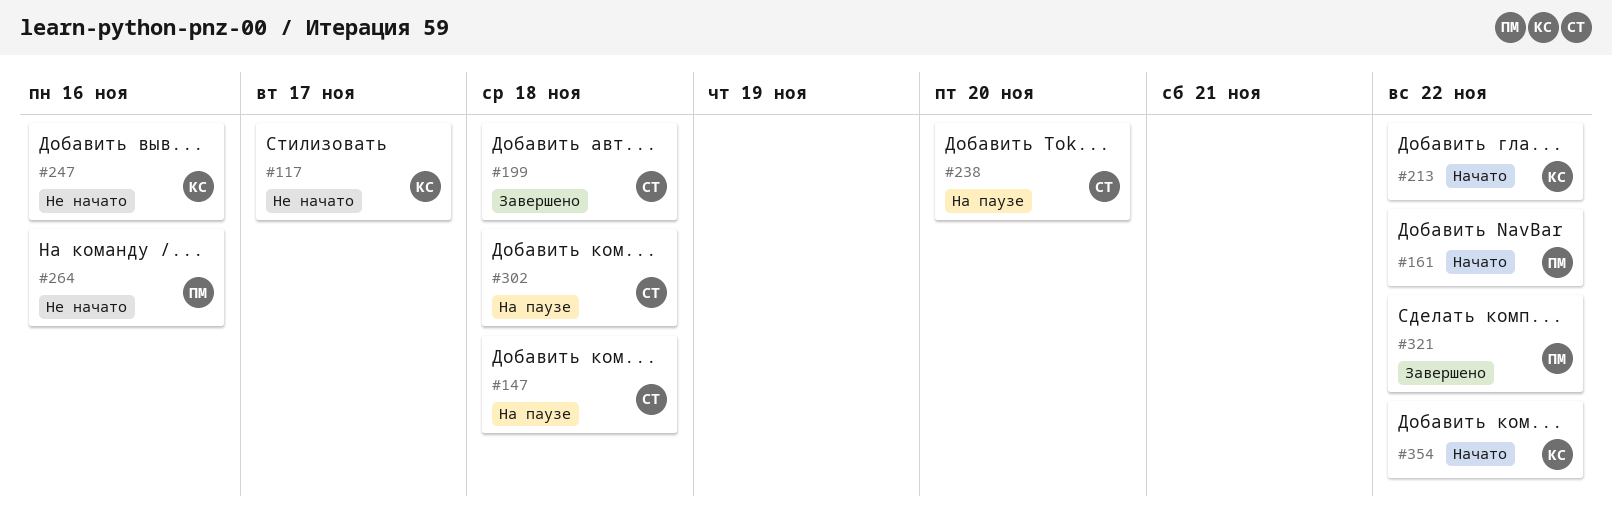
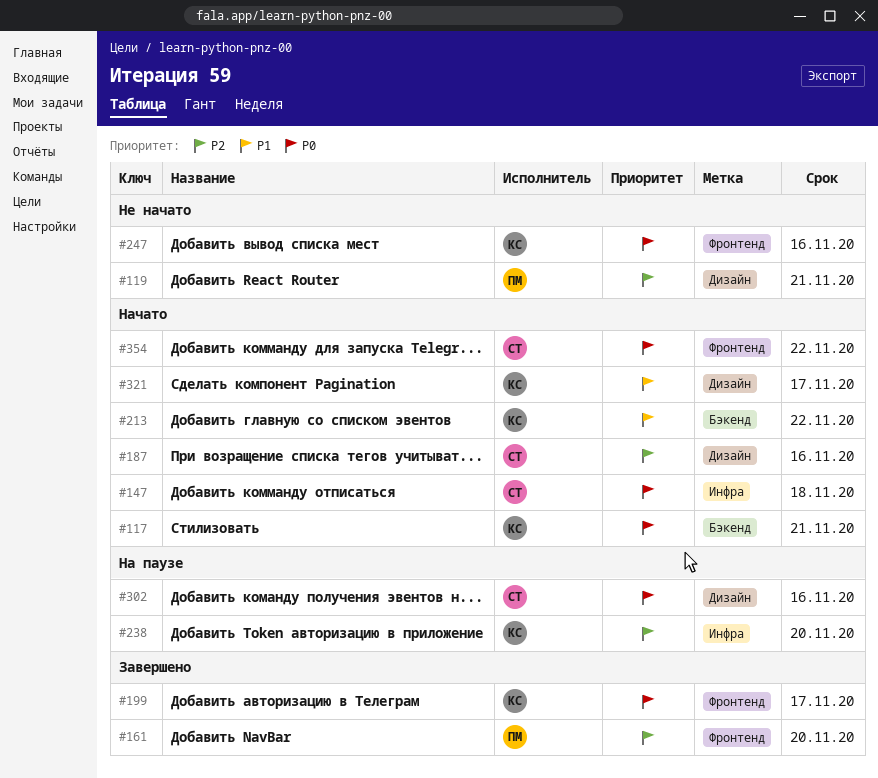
#117, status: Не начато -> Начато
#117, due: Nov 17 -> Nov 21
#119: none -> present
#147, status: На паузе -> Начато
#161, status: Начато -> Завершено
#161, due: Nov 22 -> Nov 20
#187: none -> present
#199, owner: СТ -> КС
#199, due: Nov 18 -> Nov 17
#238, owner: СТ -> КС
#264: present -> none
#302, due: Nov 18 -> Nov 16
#321, status: Завершено -> Начато
#321, owner: ПМ -> КС
#321, due: Nov 22 -> Nov 17
#354, owner: КС -> СТ

